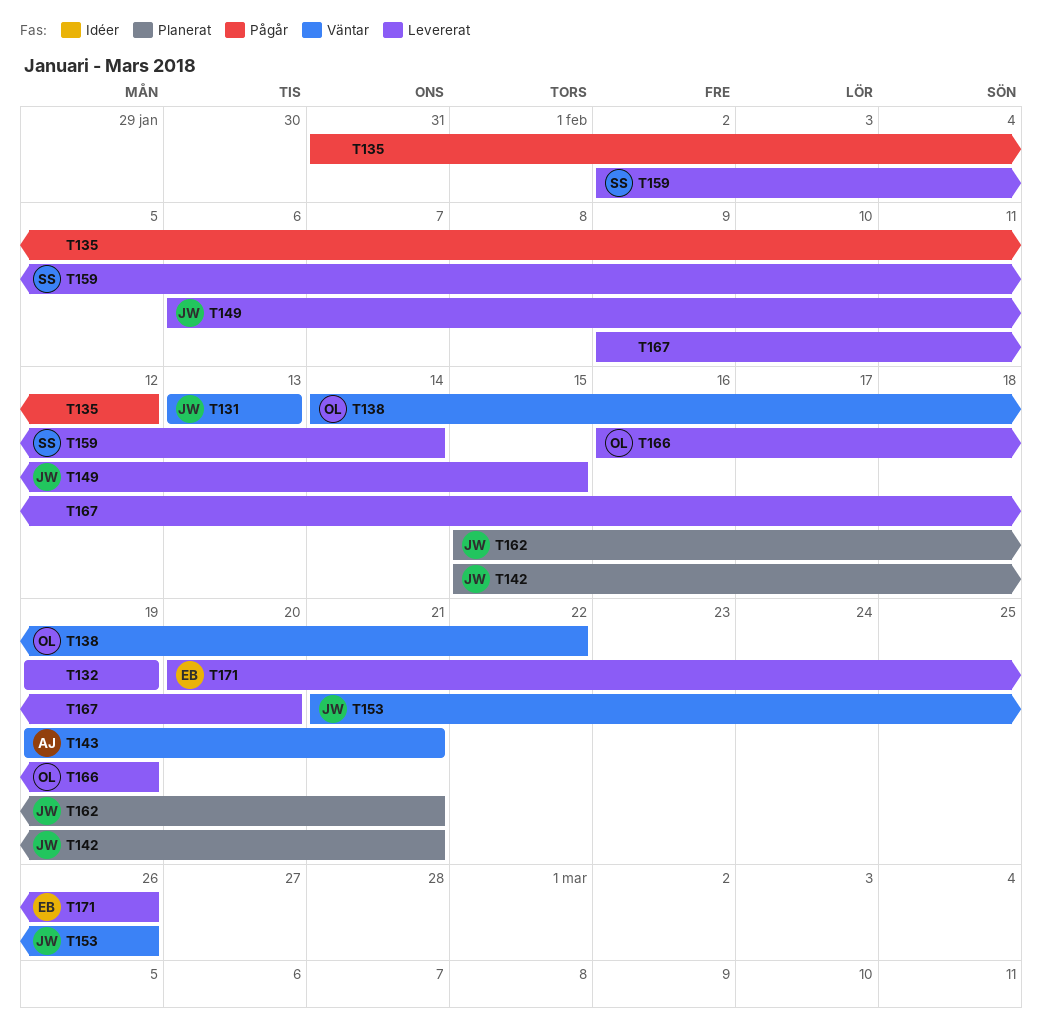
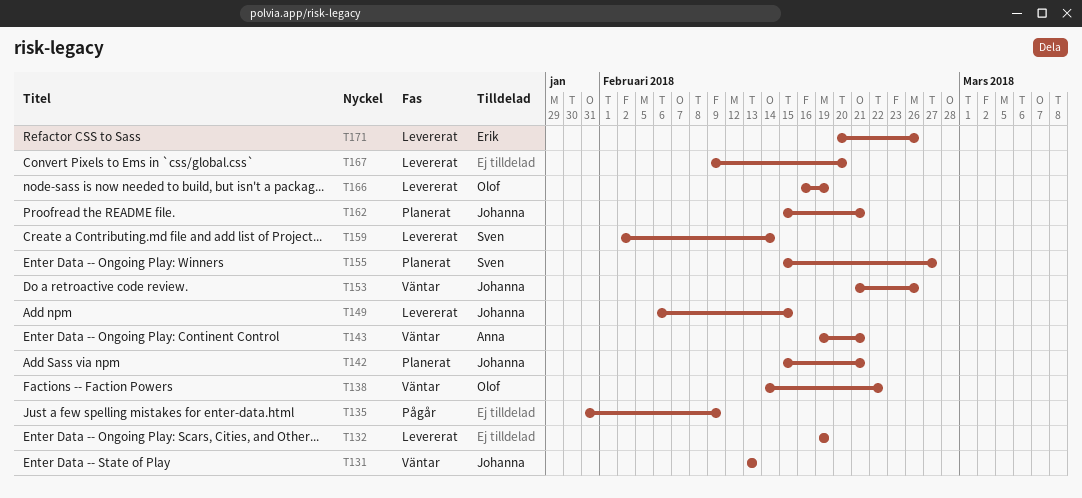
T135, due: Feb 12 -> Feb 9
T155: none -> present

